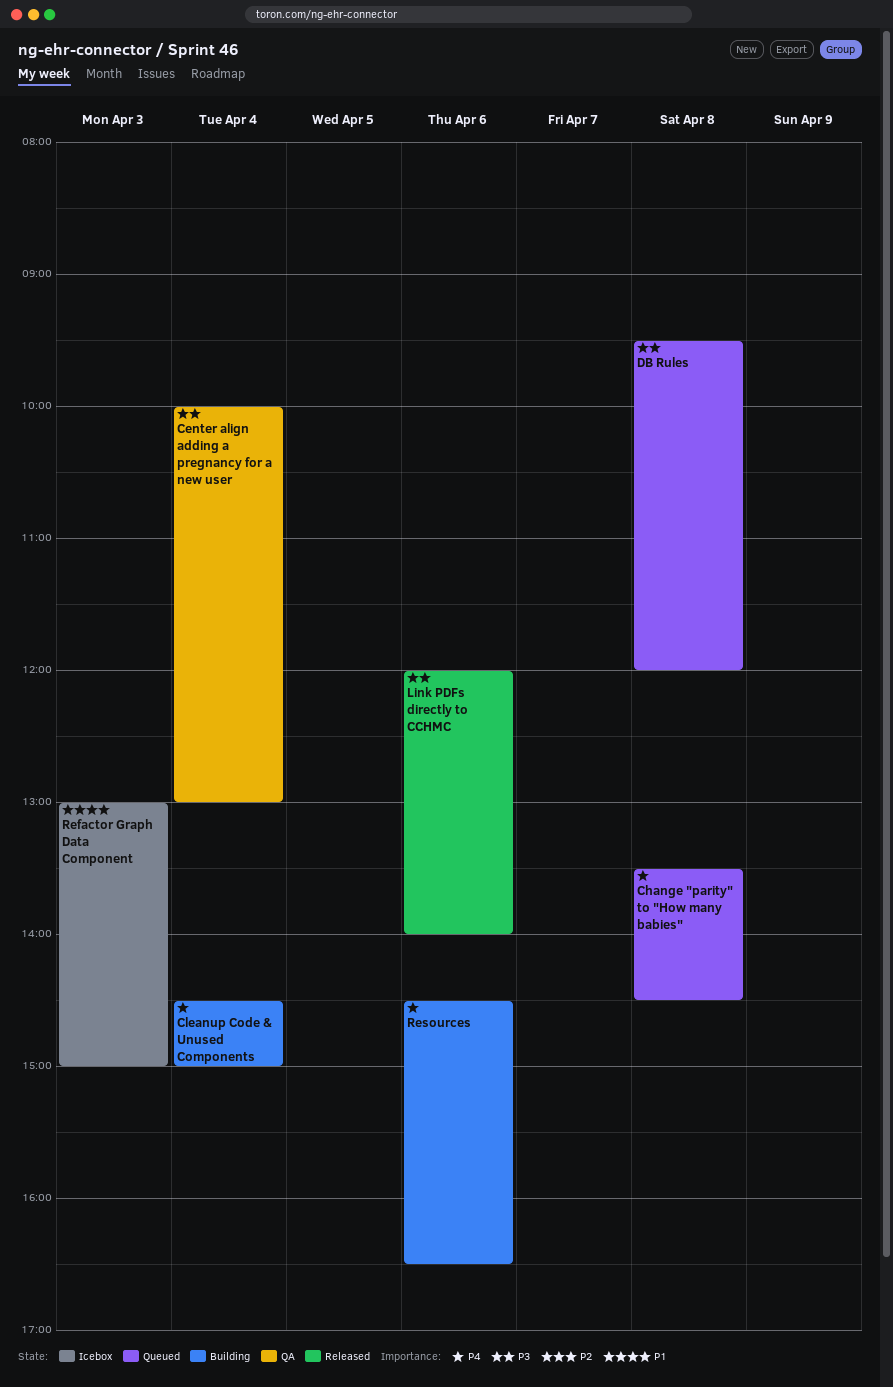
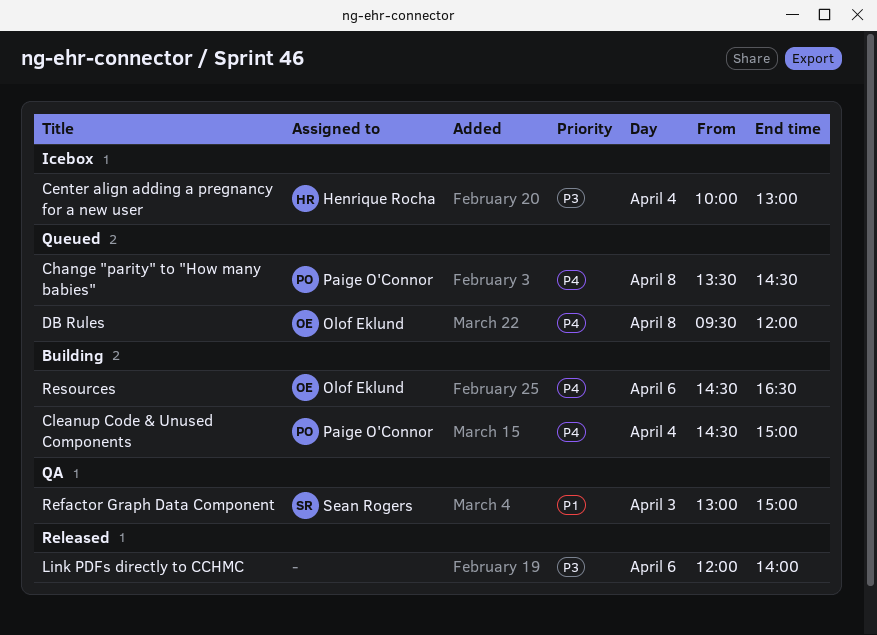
Center align adding a pregnancy for a new user, status: QA -> Icebox
DB Rules, priority: P3 -> P4
Refactor Graph Data Component, status: Icebox -> QA

